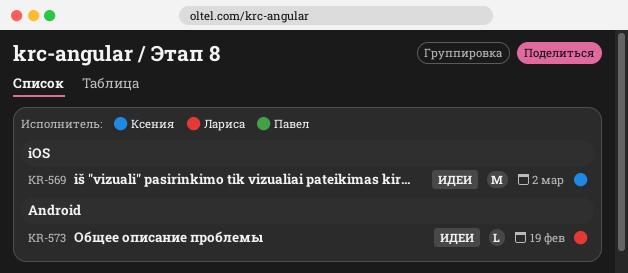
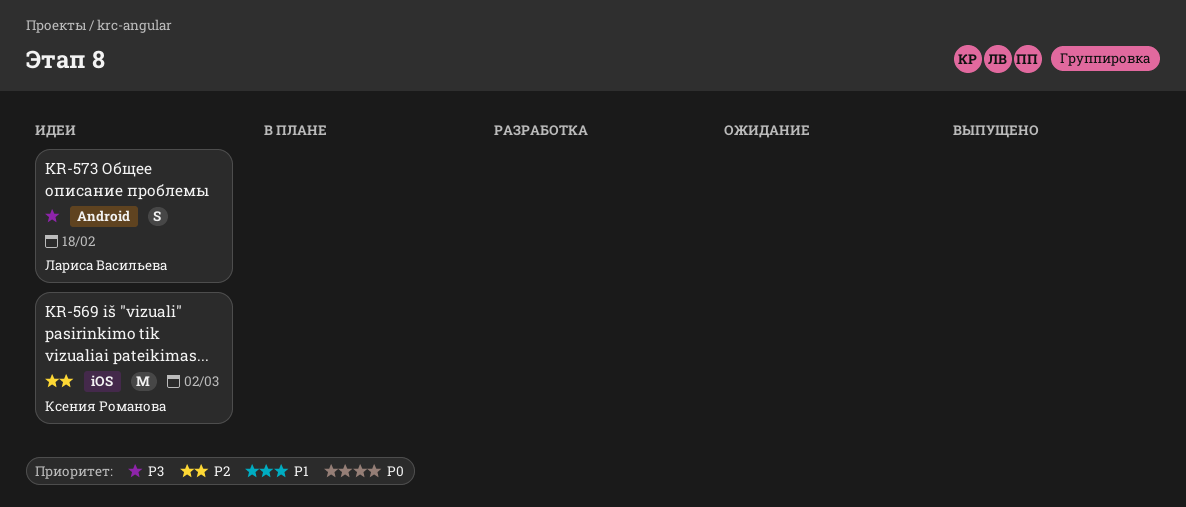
KR-573, estimate: L -> S
KR-573, due: Feb 19 -> Feb 18

